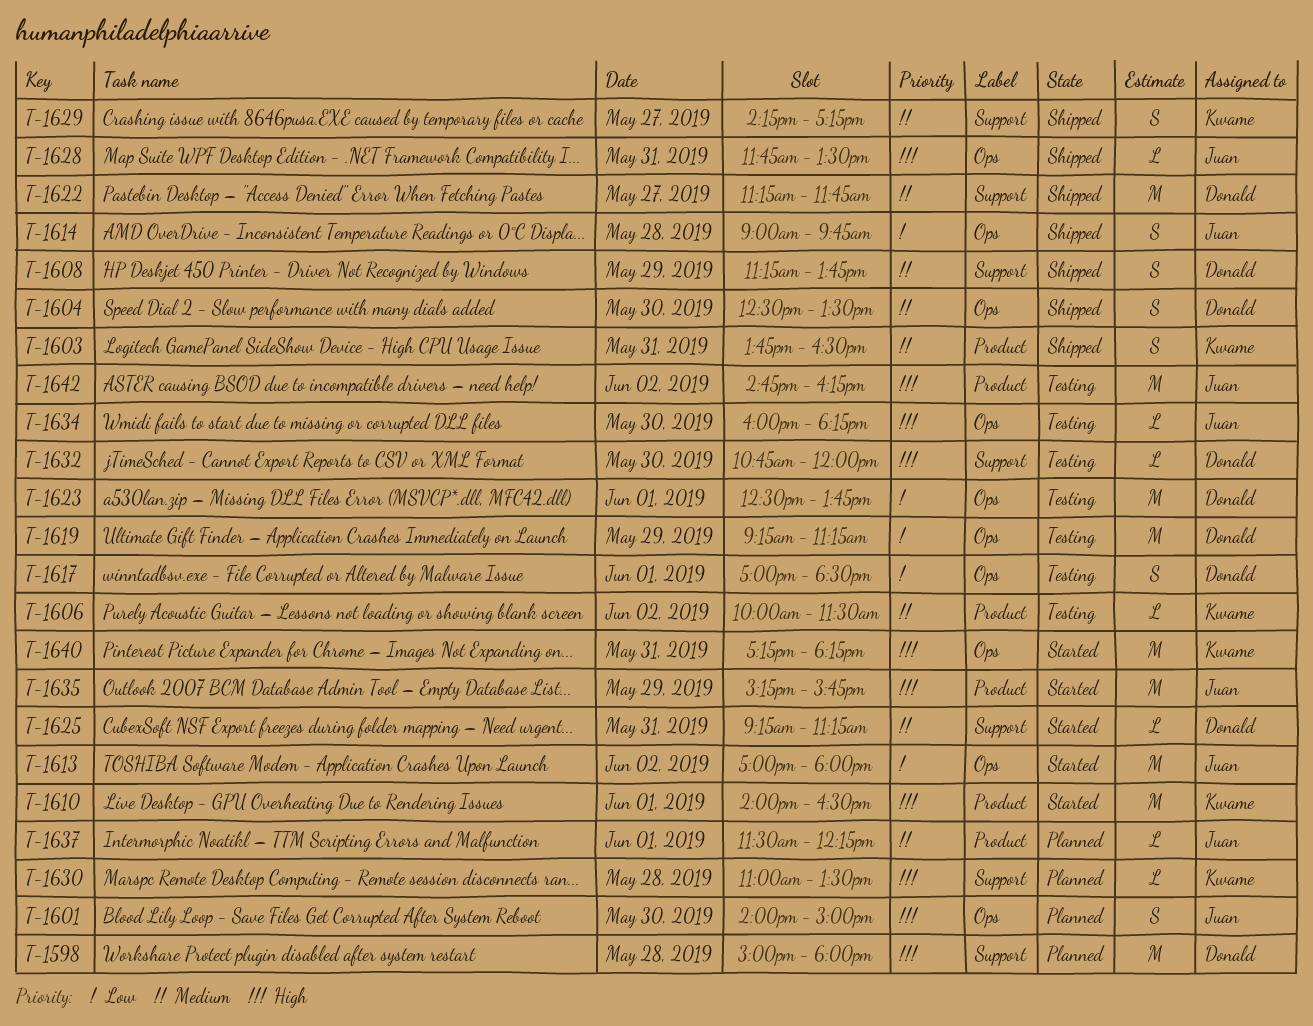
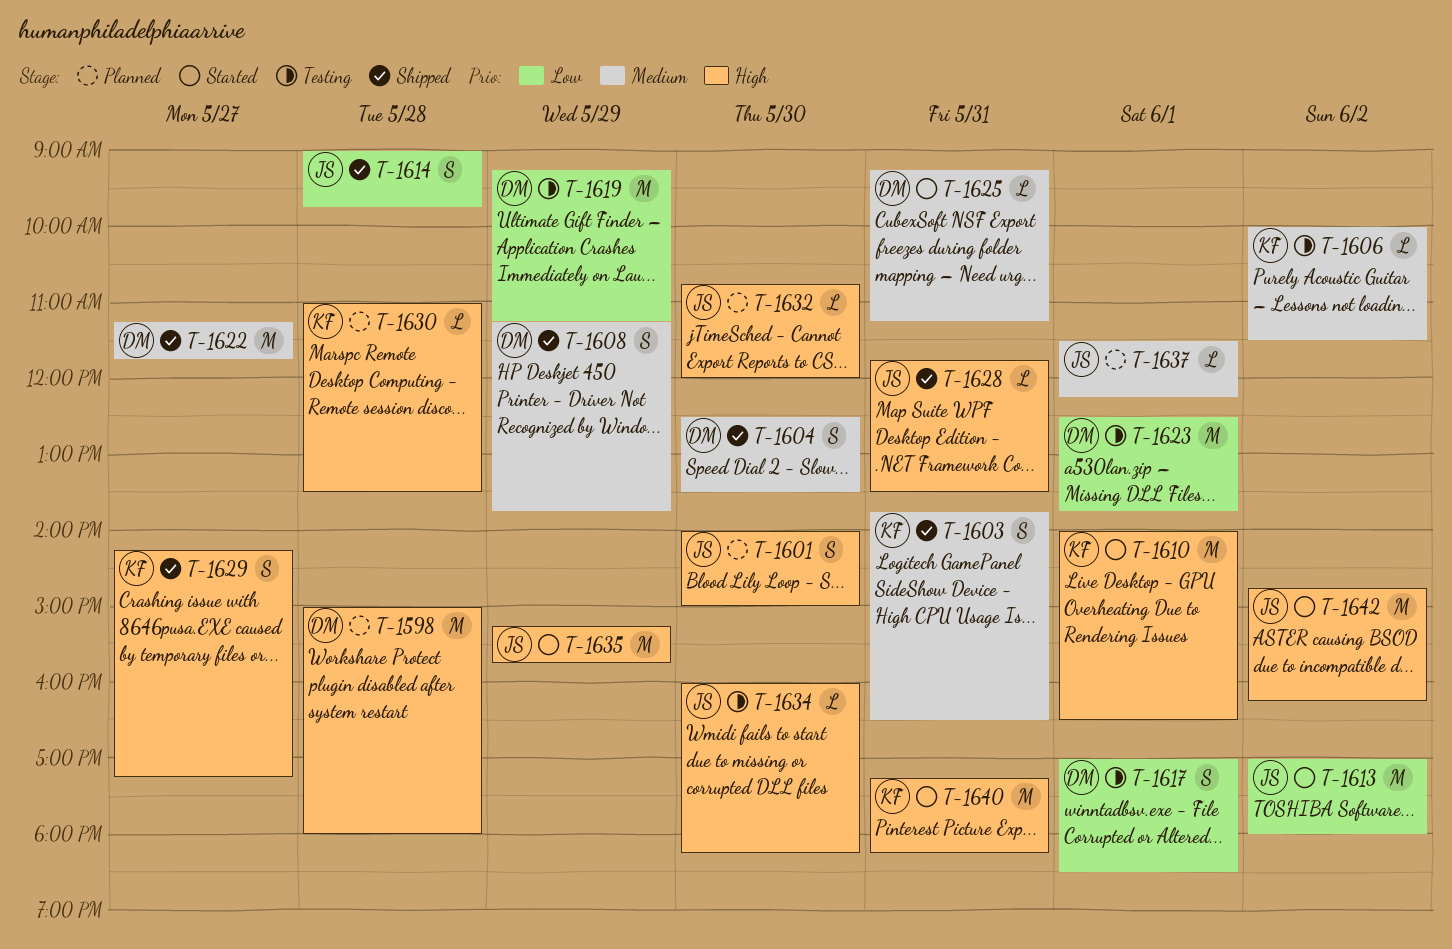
T-1629, priority: Medium -> High
T-1632, status: Testing -> Planned
T-1632, owner: Donald -> Juan
T-1642, status: Testing -> Started

